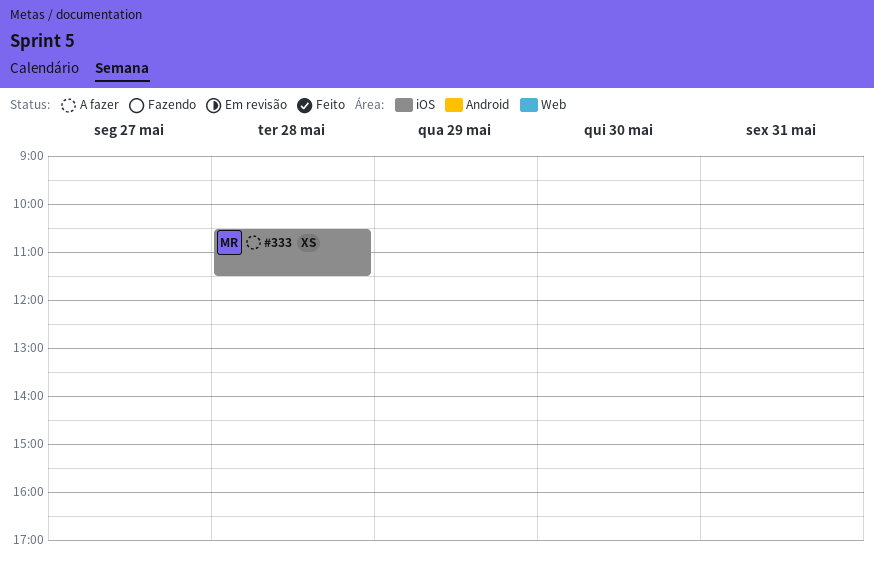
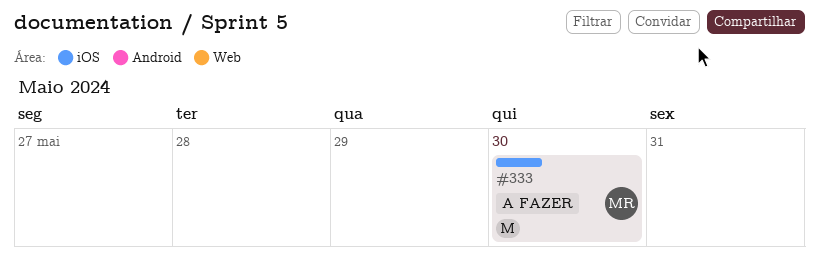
#333, estimate: XS -> M
#333, day: May 28 -> May 30

